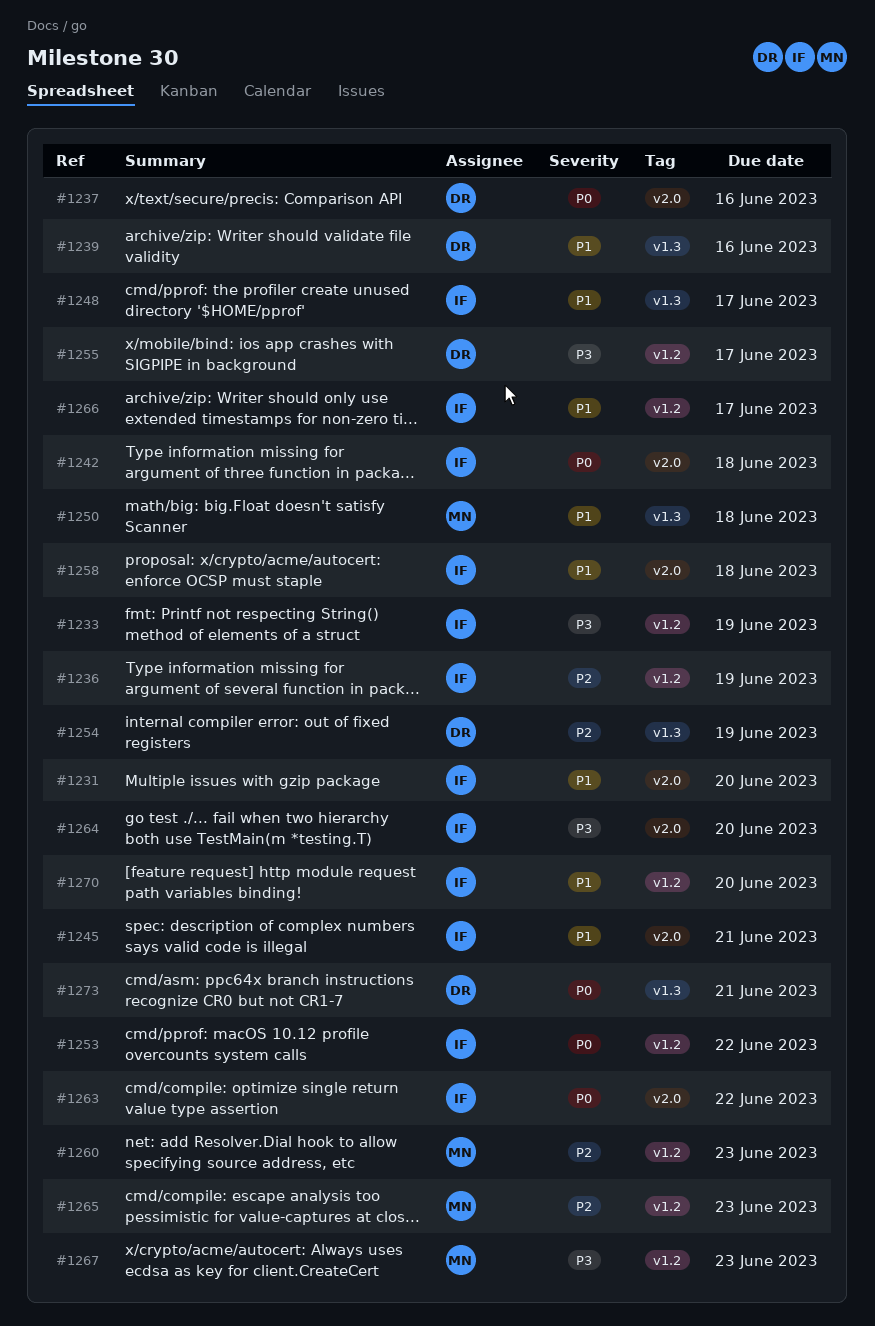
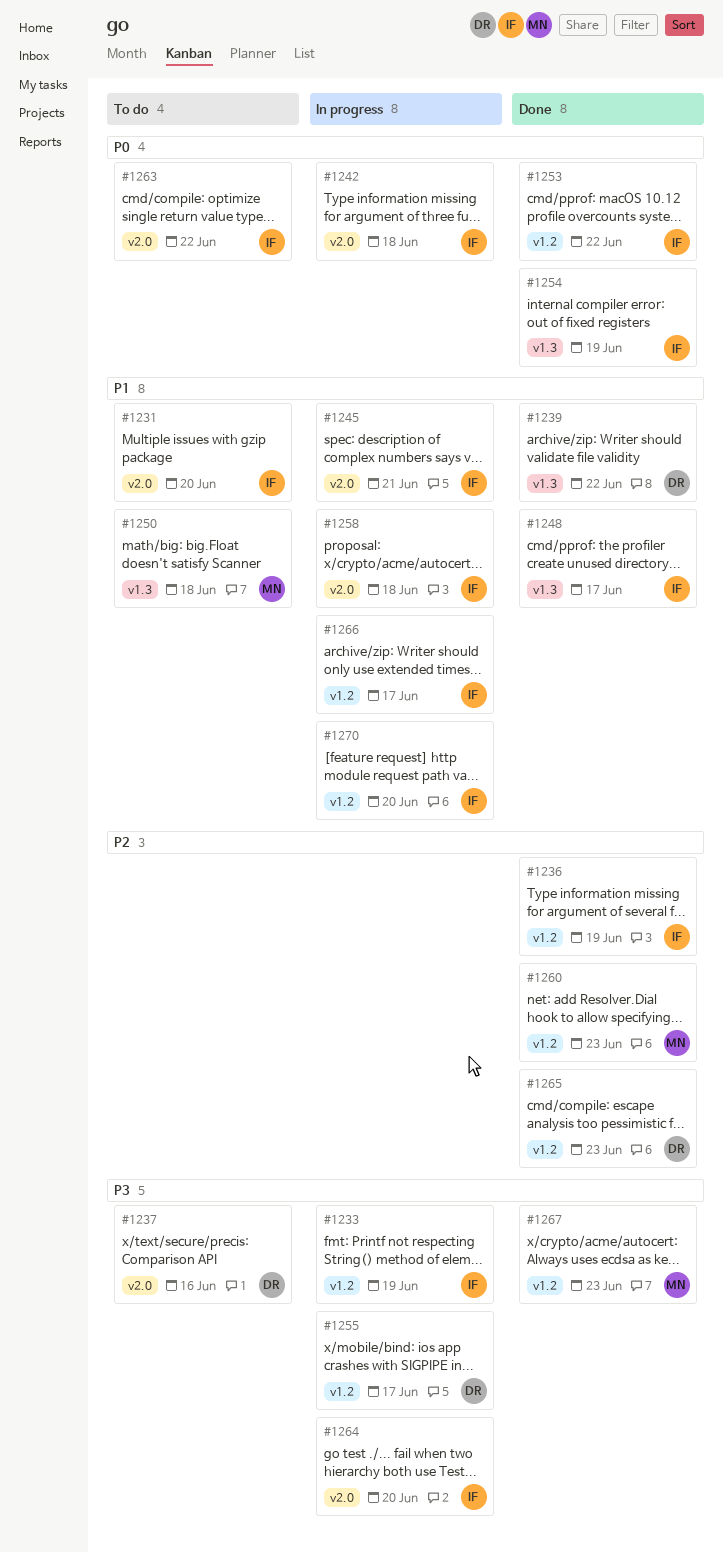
#1237, priority: P0 -> P3
#1239, due: Jun 16 -> Jun 22
#1254, owner: DR -> IF
#1254, priority: P2 -> P0
#1265, owner: MN -> DR
#1273: present -> none

